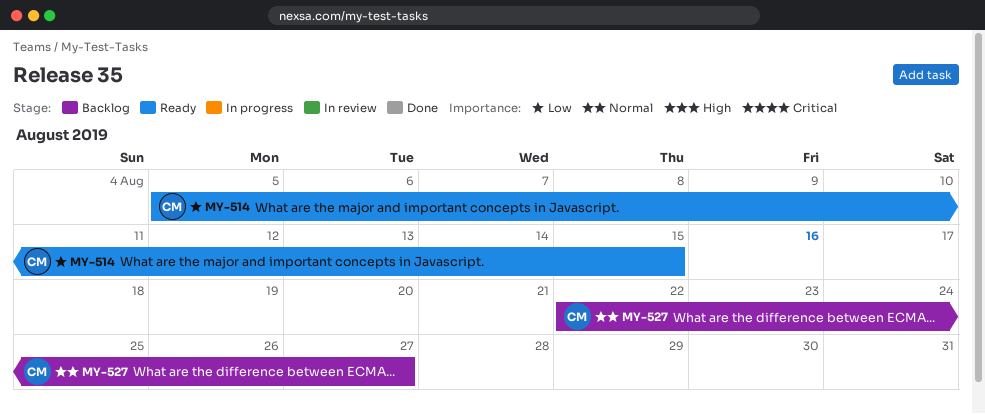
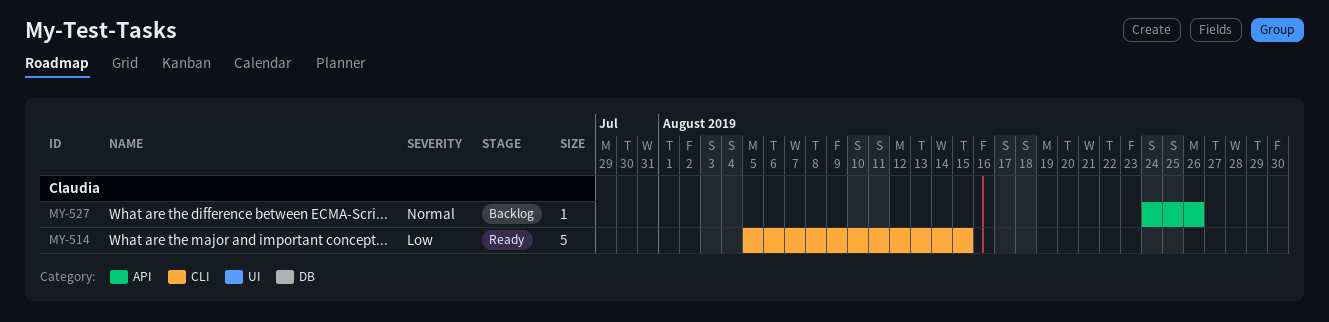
MY-527, start: Aug 22 -> Aug 24
MY-527, due: Aug 27 -> Aug 26

